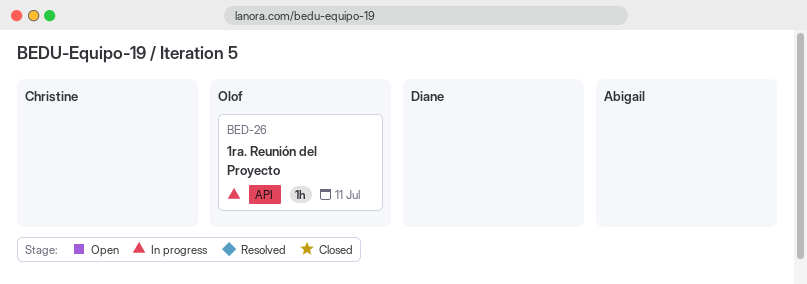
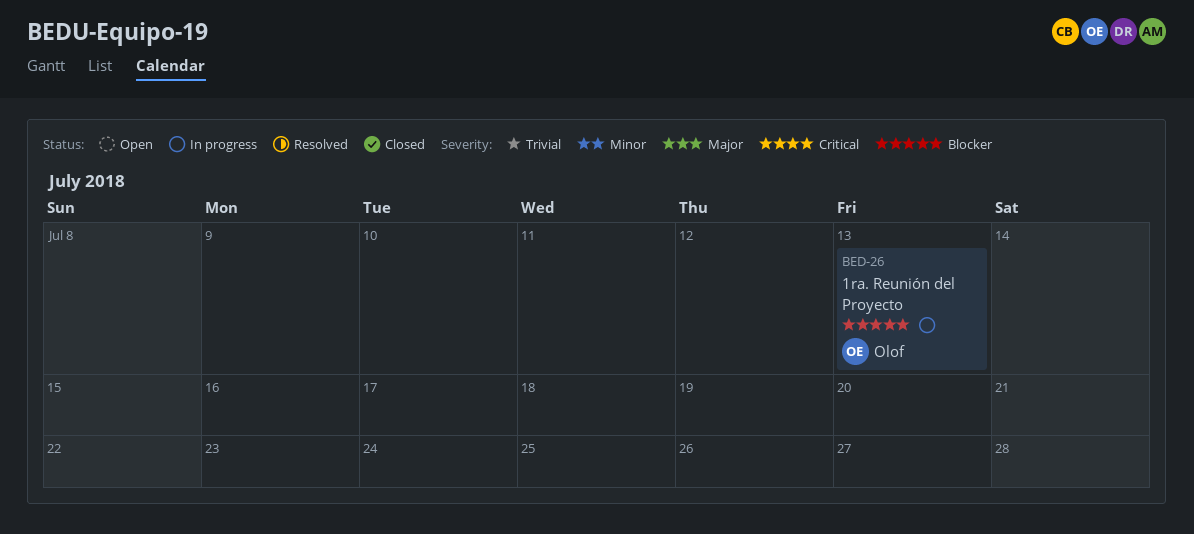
BED-26, due: Jul 11 -> Jul 13

